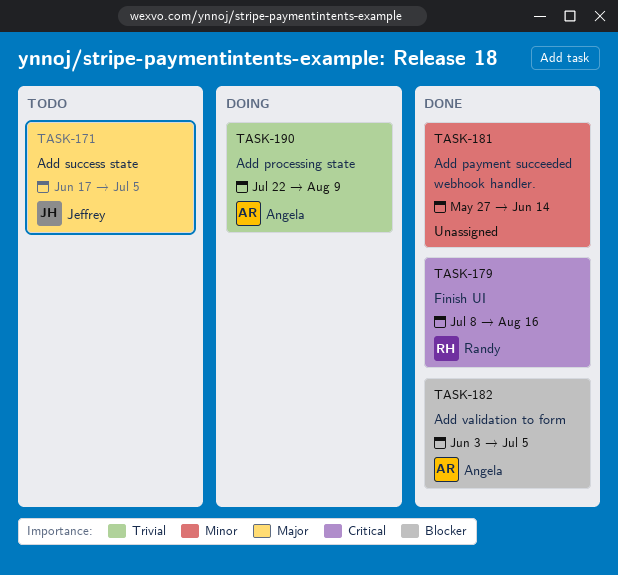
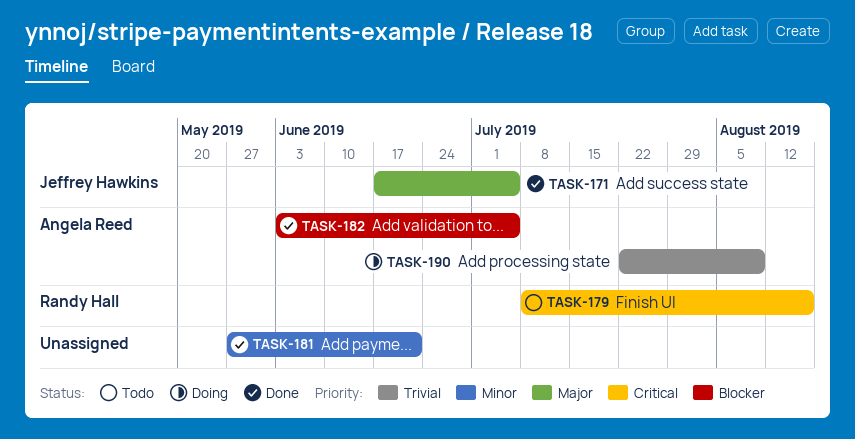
TASK-171, status: Todo -> Done
TASK-179, status: Done -> Todo
TASK-181, due: Jun 14 -> Jun 21

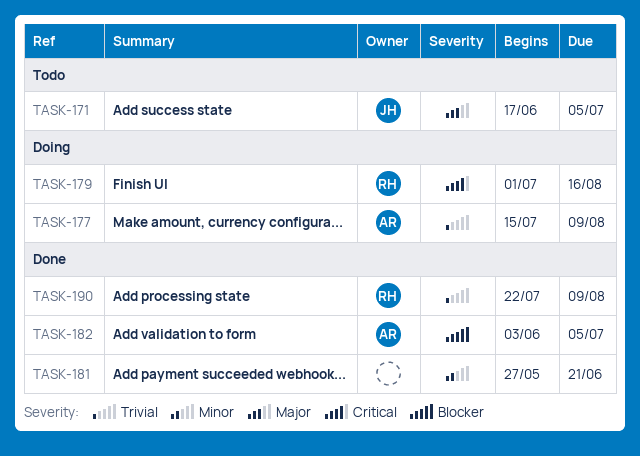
TASK-171, status: Done -> Todo
TASK-177: none -> present
TASK-179, status: Todo -> Doing
TASK-179, start: Jul 8 -> Jul 1
TASK-190, status: Doing -> Done
TASK-190, owner: Angela Reed -> Randy Hall

